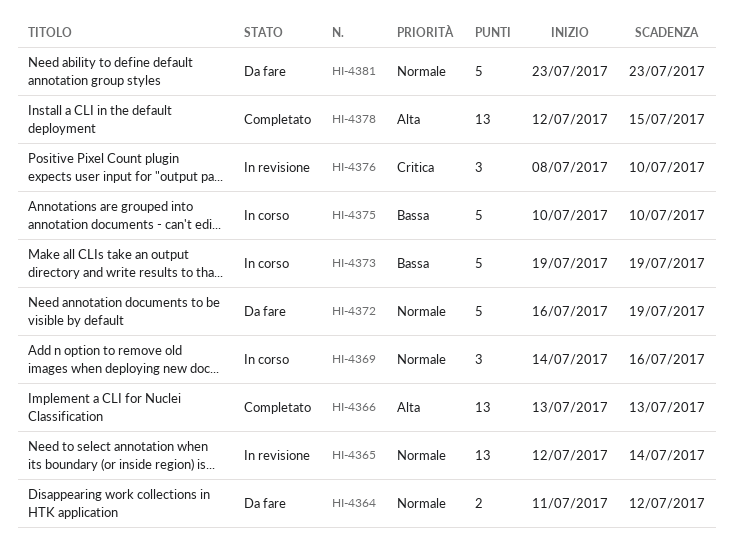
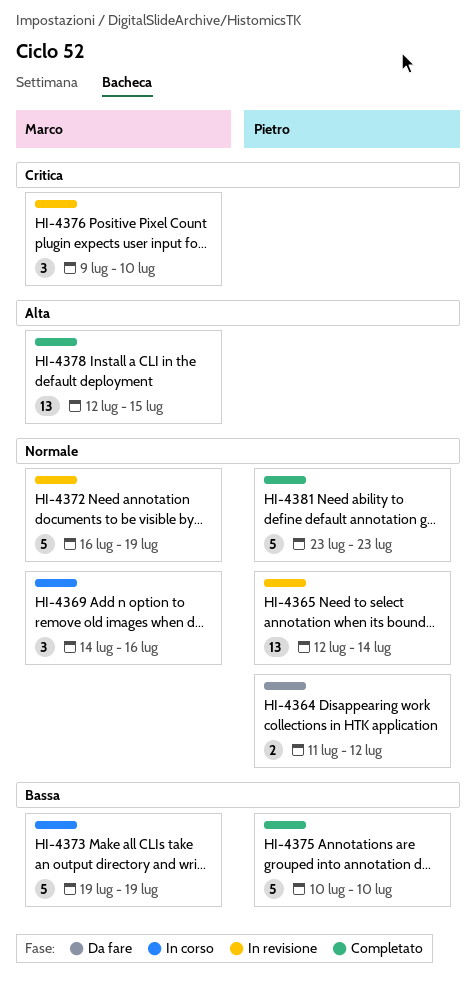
HI-4366: present -> none
HI-4372, status: Da fare -> In revisione
HI-4375, status: In corso -> Completato
HI-4376, start: Jul 8 -> Jul 9
HI-4381, status: Da fare -> Completato

